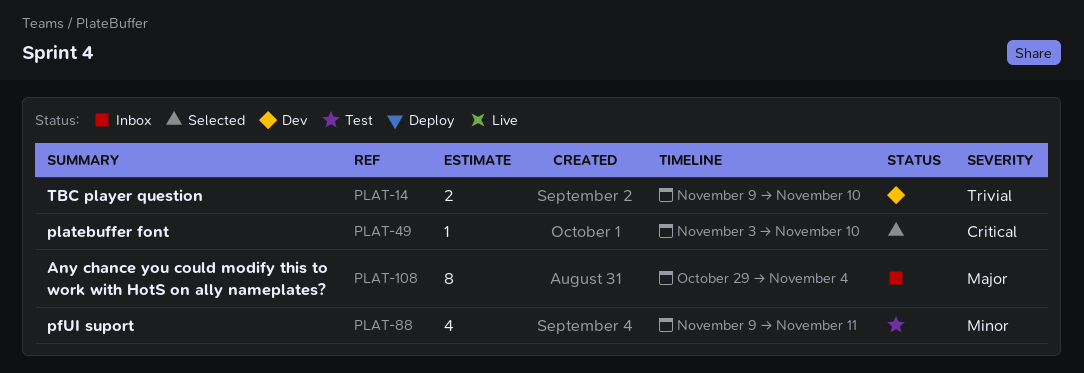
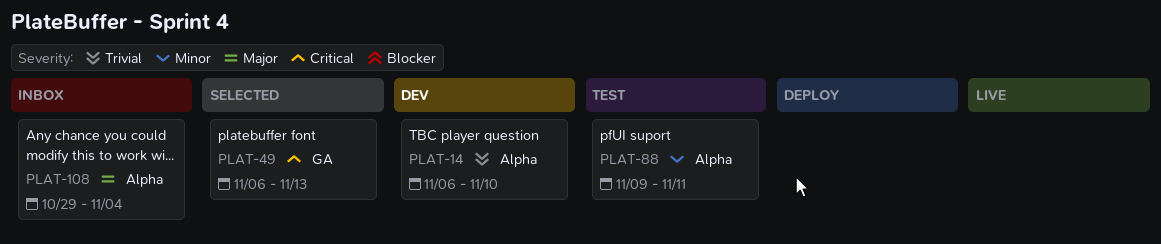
PLAT-14, start: Nov 9 -> Nov 6
PLAT-49, start: Nov 3 -> Nov 6
PLAT-49, due: Nov 10 -> Nov 13

